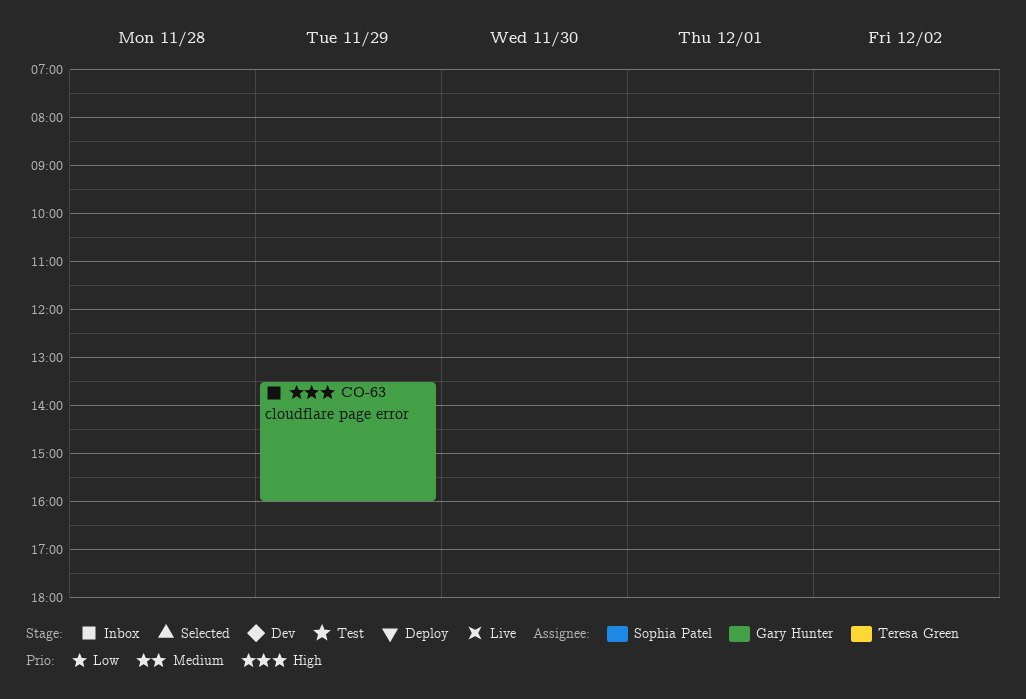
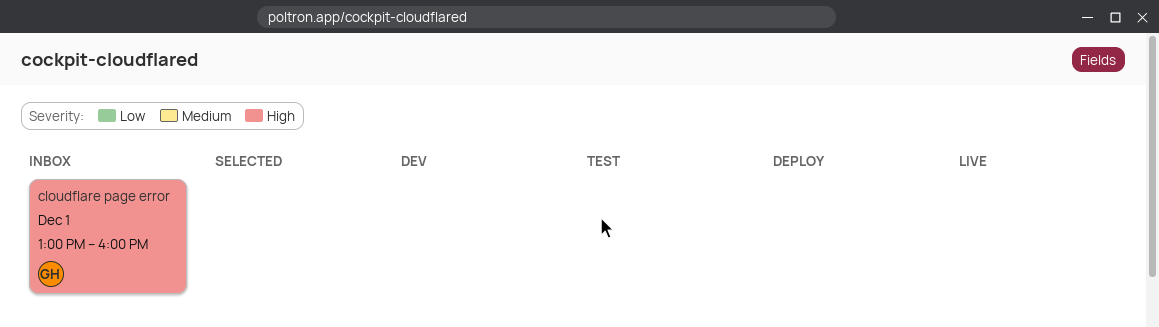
cloudflare page error, day: Nov 29 -> Dec 1
cloudflare page error, begins: 13:30 -> 13:00

